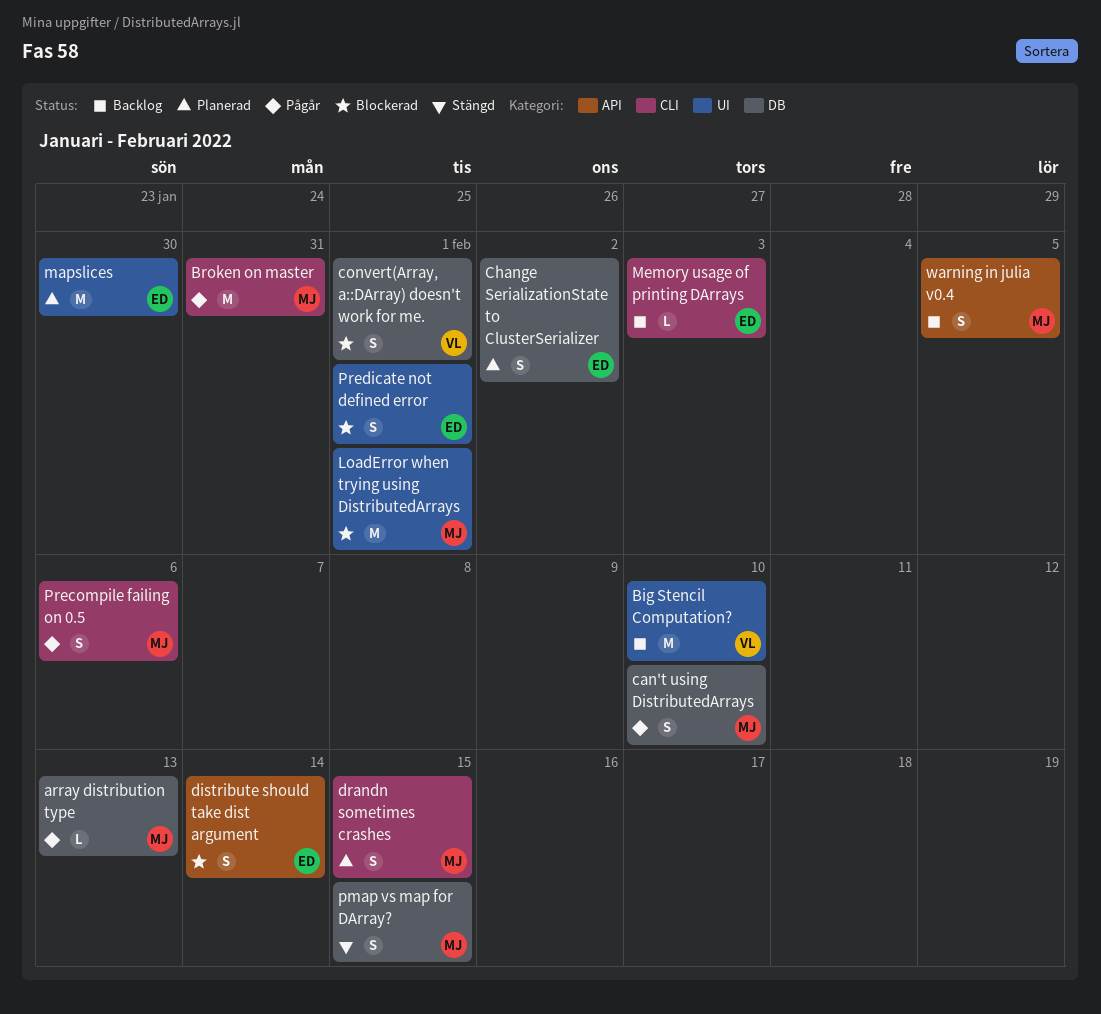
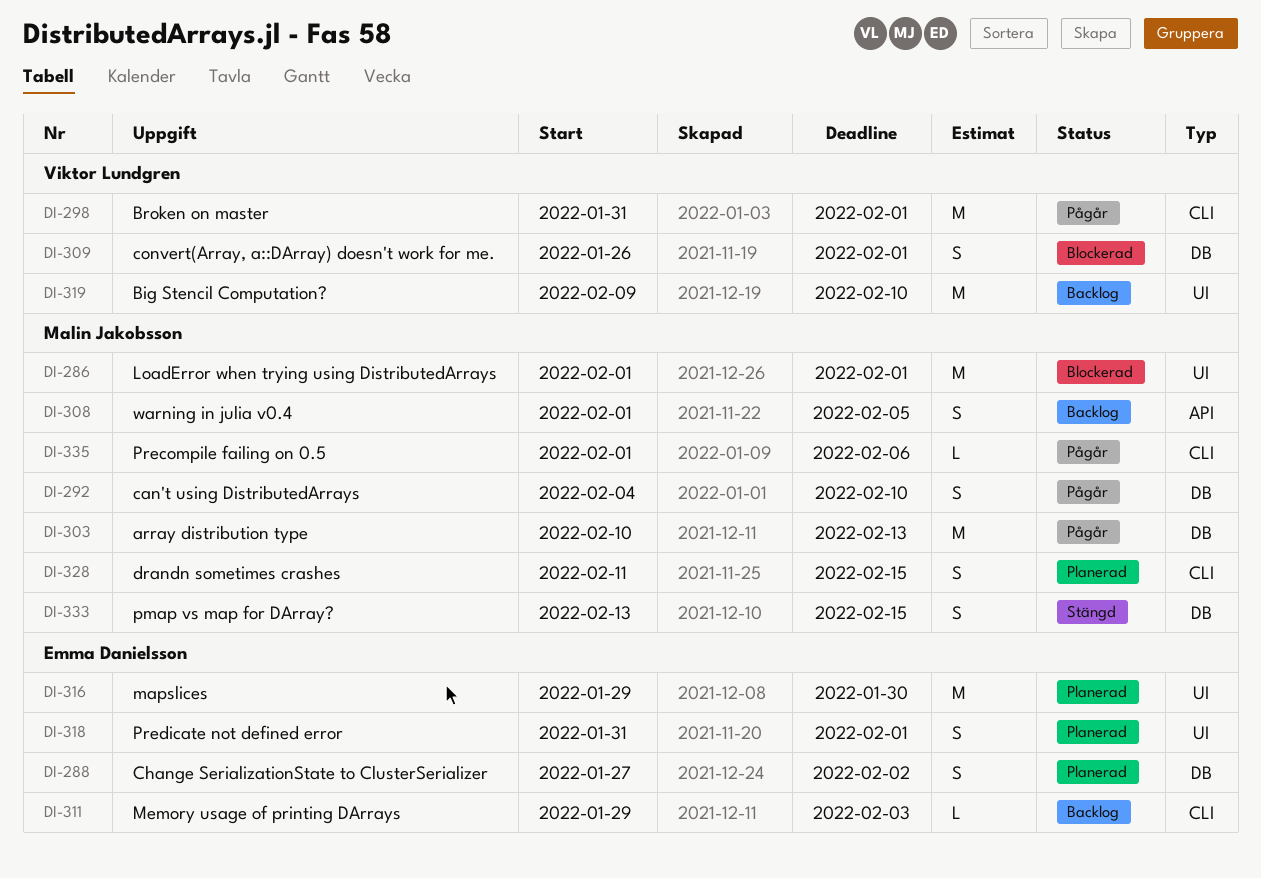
array distribution type, estimate: L -> M
Broken on master, owner: Malin Jakobsson -> Viktor Lundgren
Broken on master, due: Jan 31 -> Feb 1
distribute should take dist argument: present -> none
Precompile failing on 0.5, estimate: S -> L
Predicate not defined error, status: Blockerad -> Planerad

